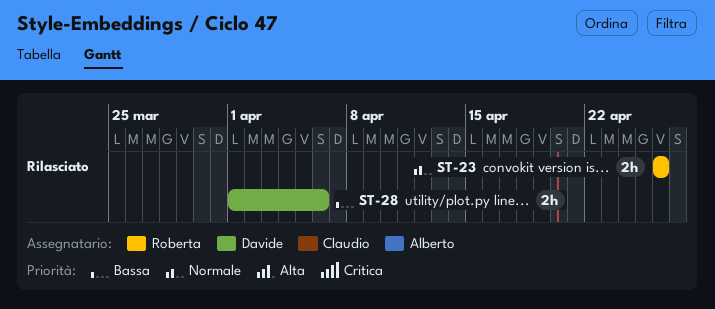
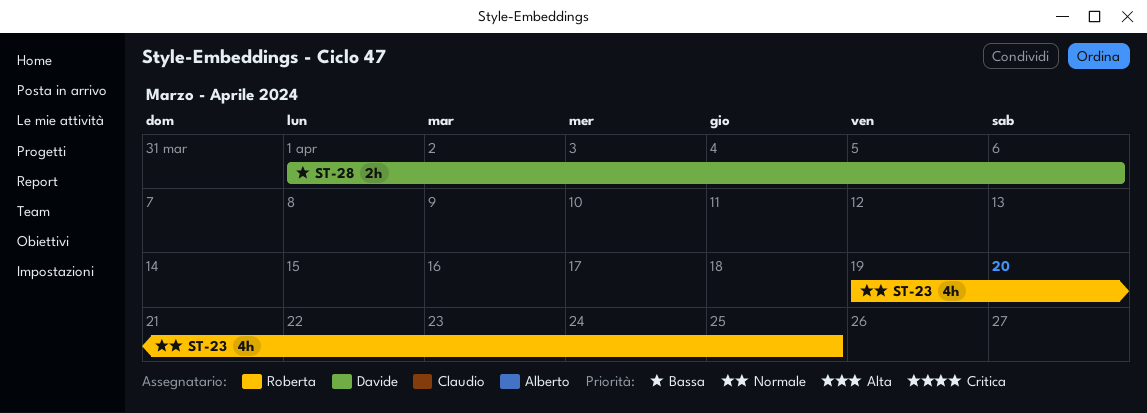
ST-23, estimate: 2h -> 4h
ST-23, start: Apr 26 -> Apr 19
ST-23, due: Apr 26 -> Apr 25

